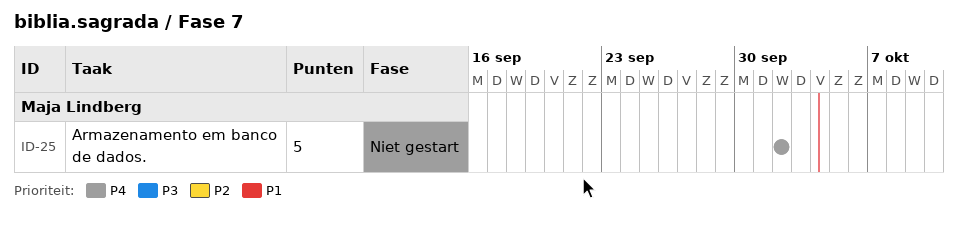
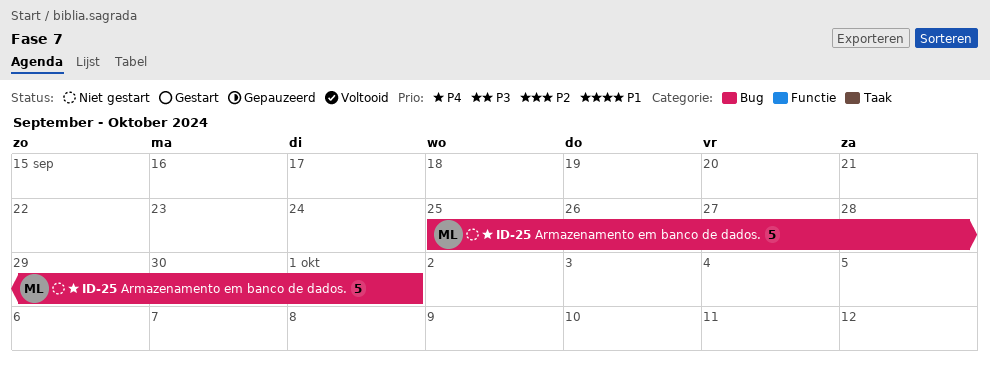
ID-25, start: Oct 2 -> Sep 25
ID-25, due: Oct 2 -> Oct 1

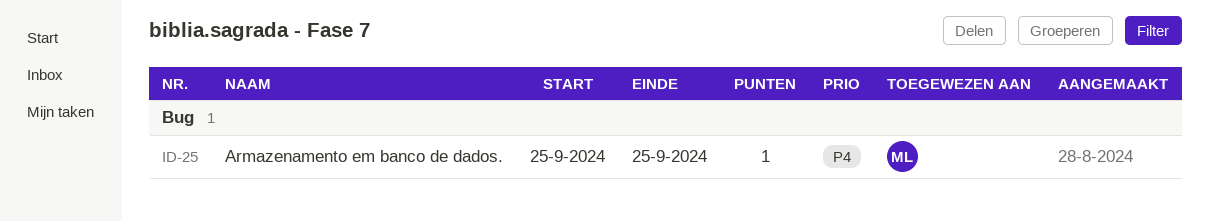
ID-25, estimate: 5 -> 1
ID-25, due: Oct 1 -> Sep 25

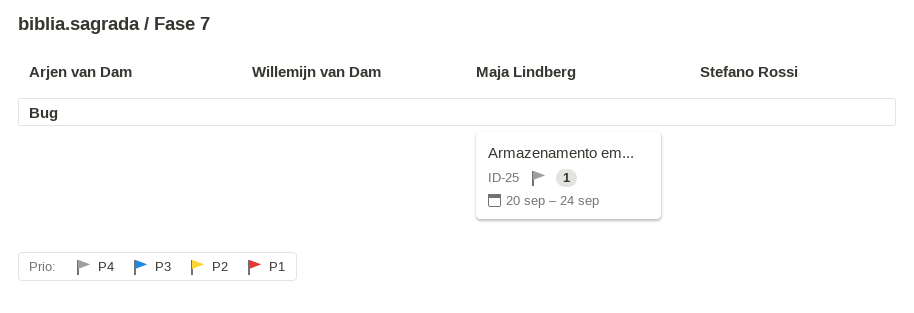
ID-25, start: Sep 25 -> Sep 20
ID-25, due: Sep 25 -> Sep 24

